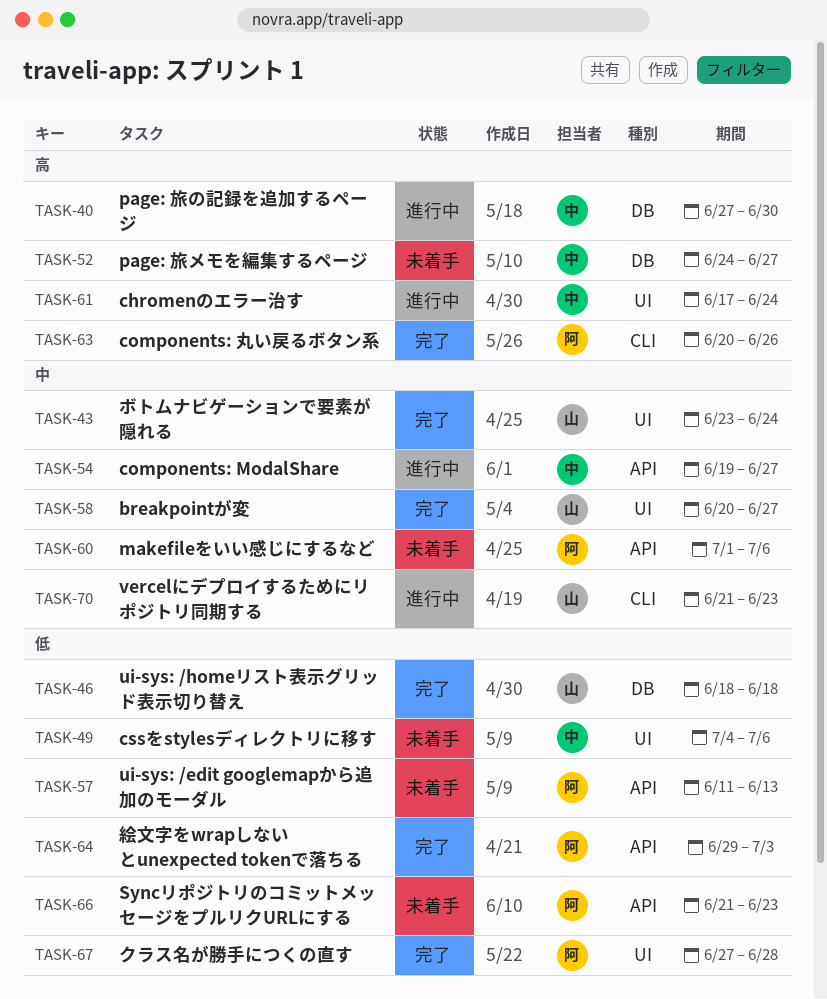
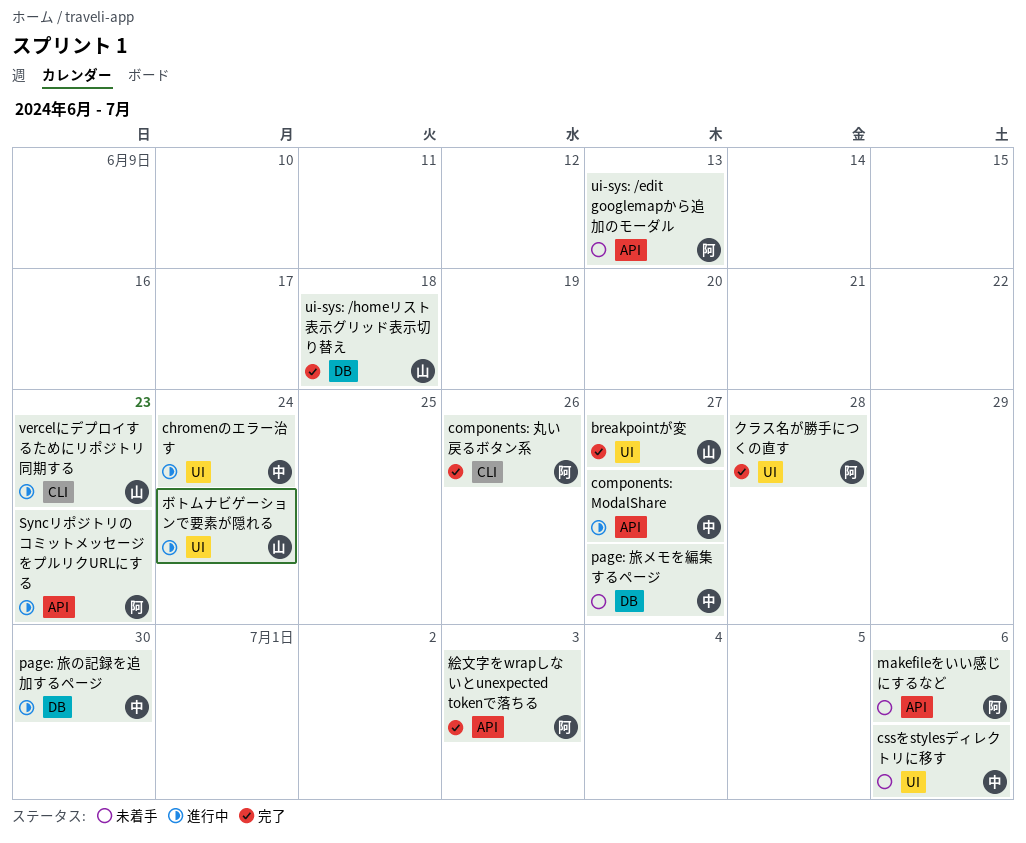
SyncリポジトリのコミットメッセージをプルリクURLにする, status: 未着手 -> 進行中
ボトムナビゲーションで要素が隠れる, status: 完了 -> 進行中

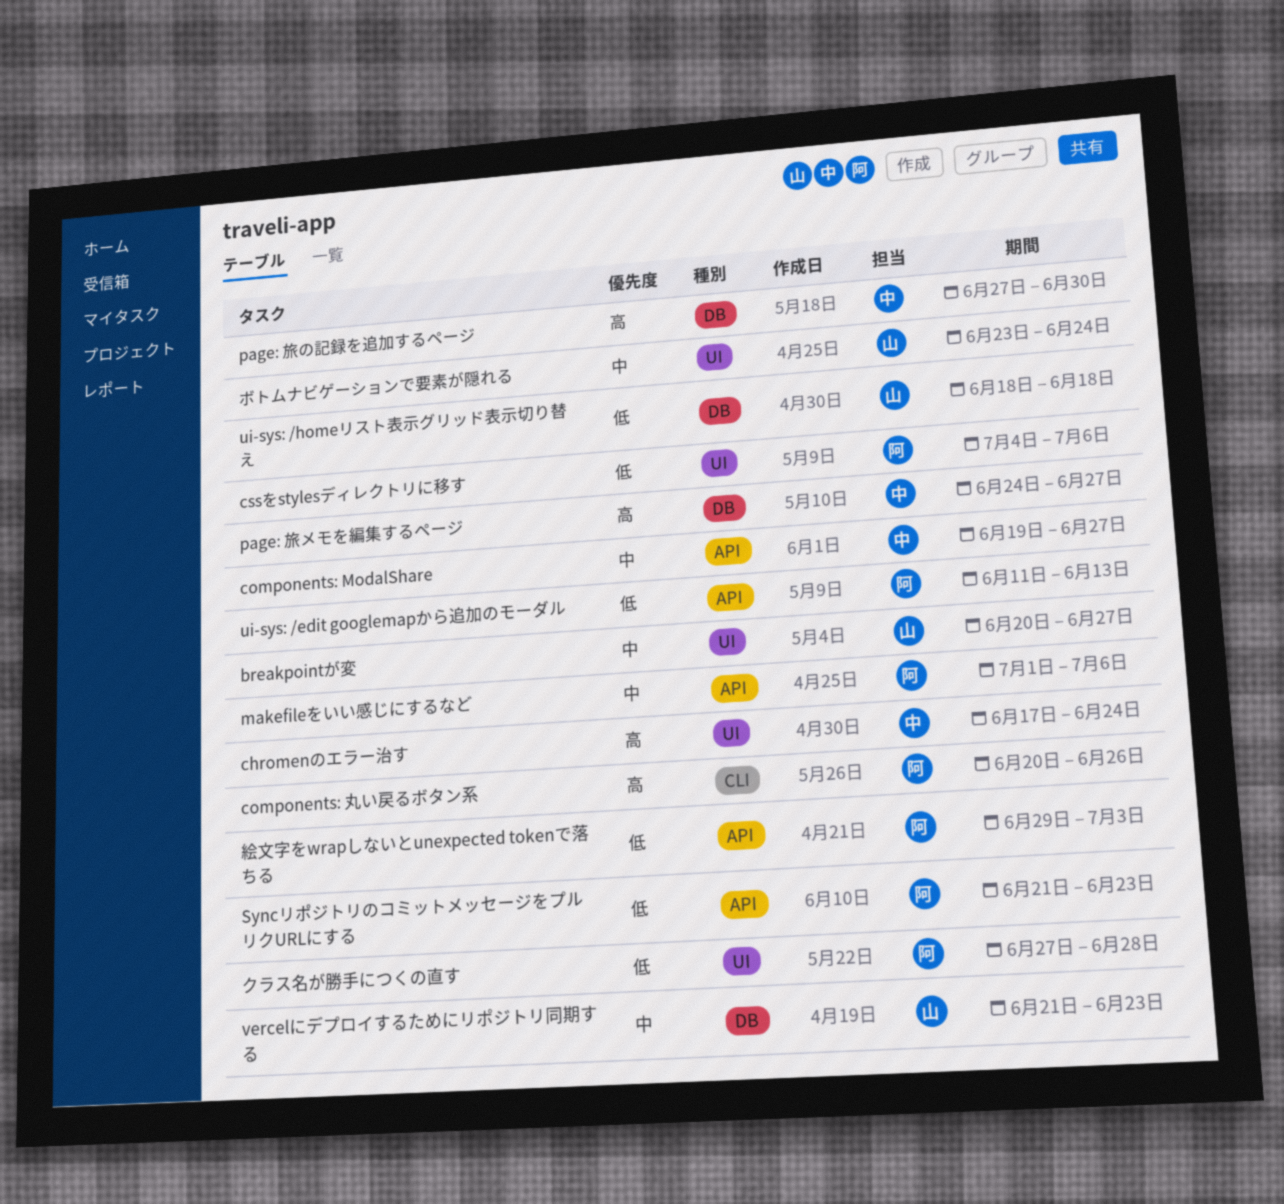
cssをstylesディレクトリに移す, owner: 中 -> 阿
vercelにデプロイするためにリポジトリ同期する, label: CLI -> DB

